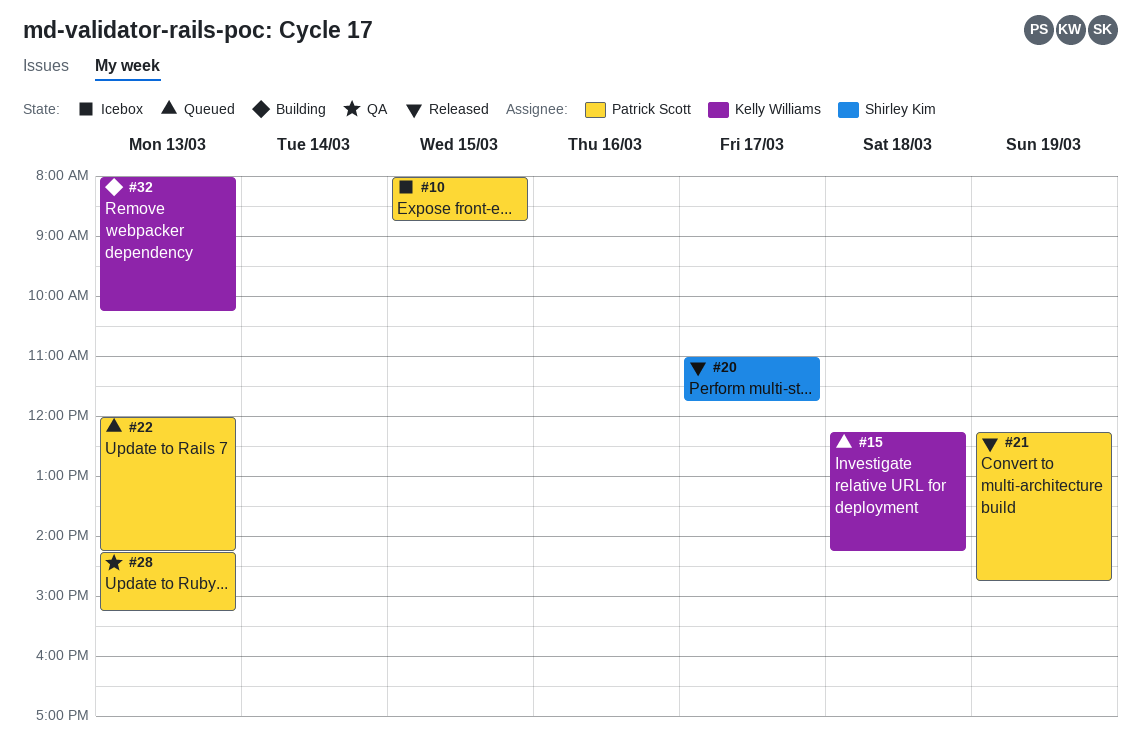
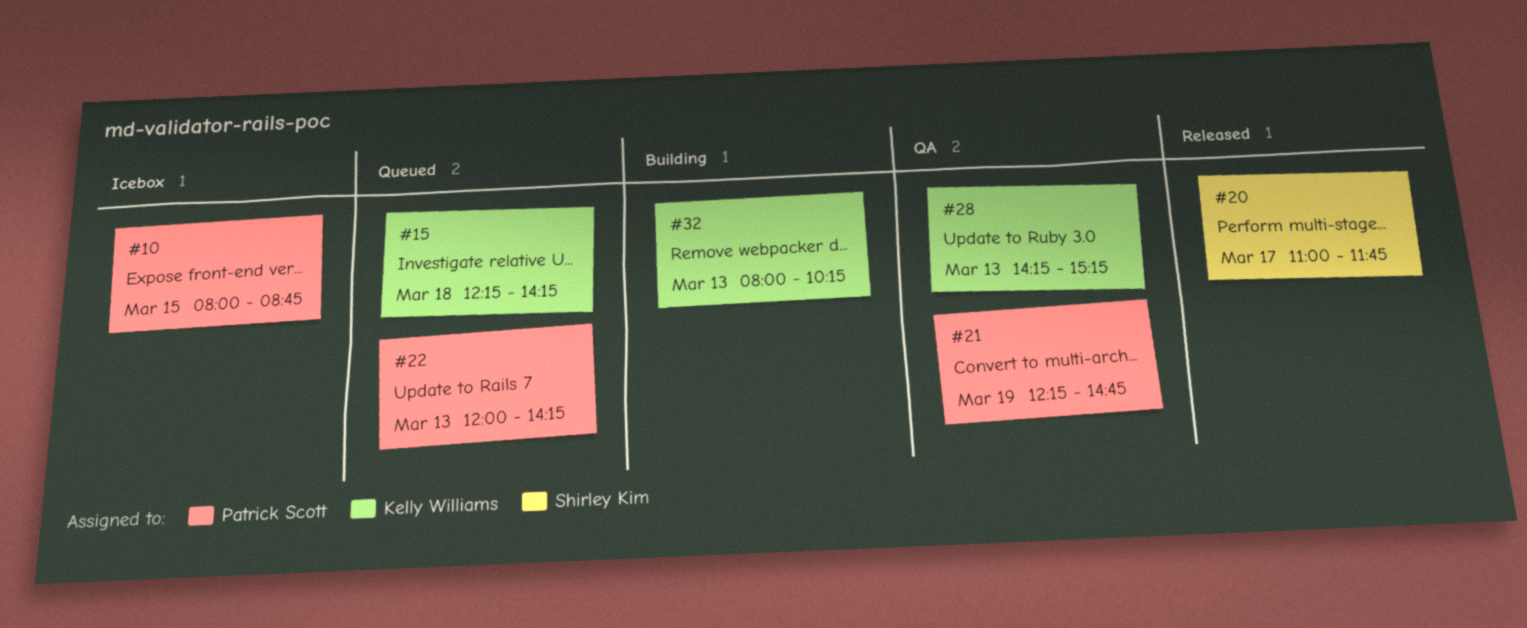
#21, status: Released -> QA
#28, owner: Patrick Scott -> Kelly Williams

